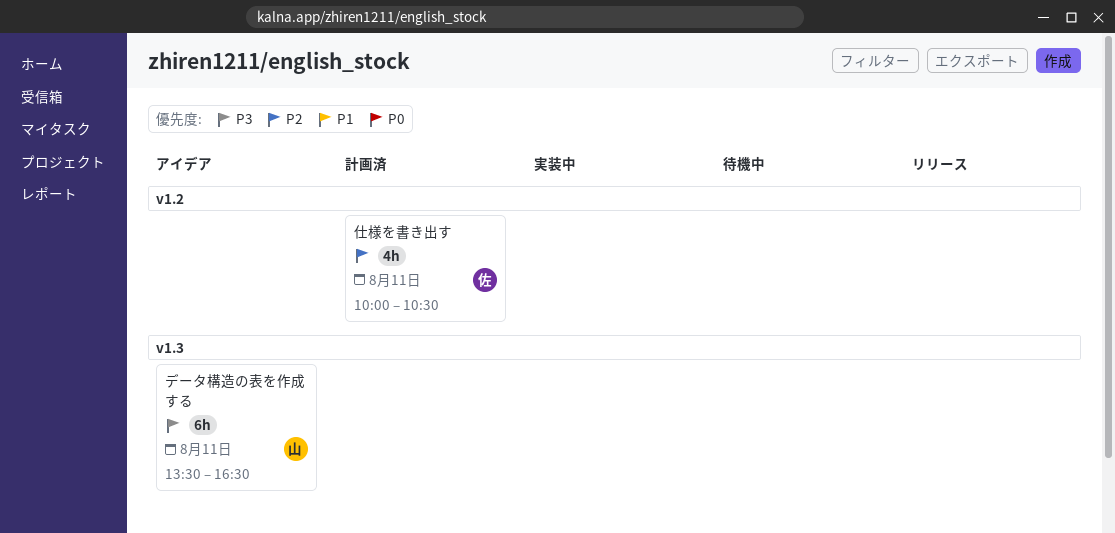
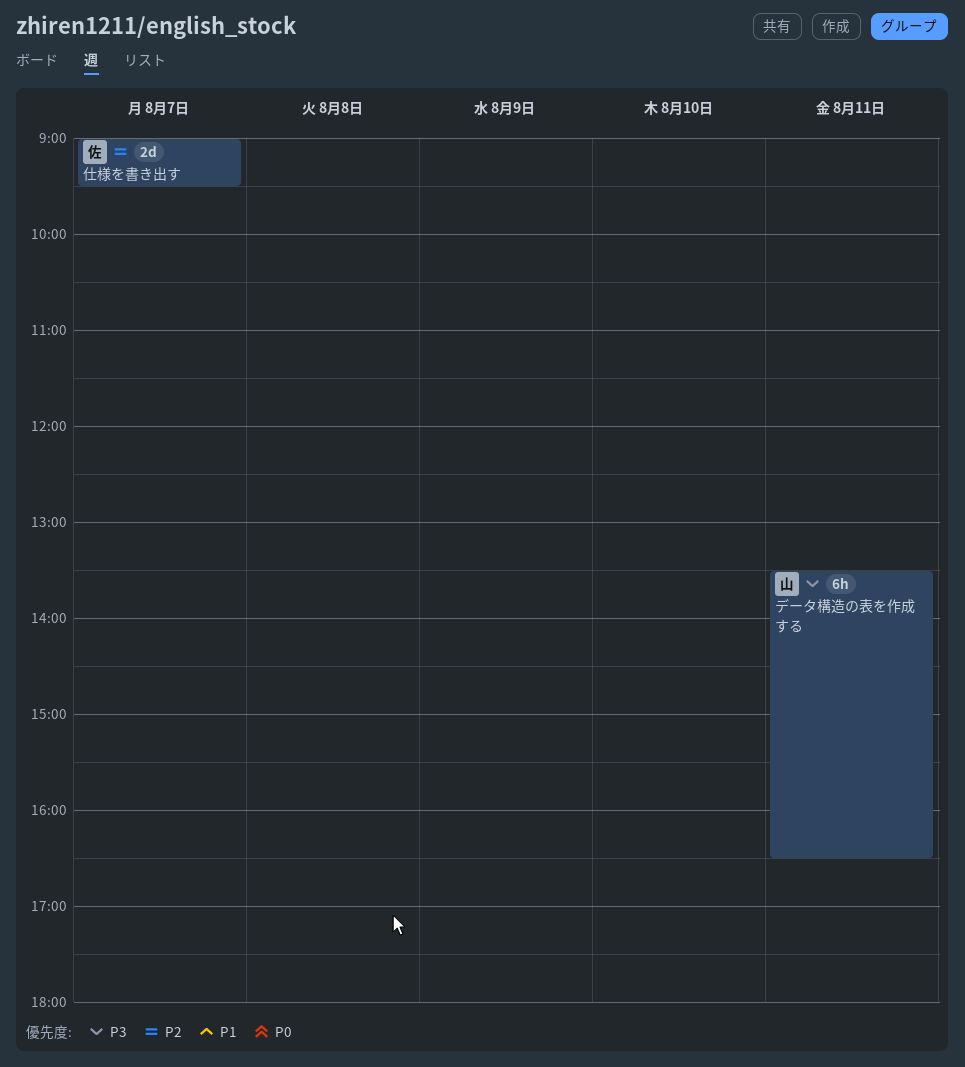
仕様を書き出す, estimate: 4h -> 2d
仕様を書き出す, day: Aug 11 -> Aug 7
仕様を書き出す, begins: 10:00 -> 09:00
仕様を書き出す, ends: 10:30 -> 09:30

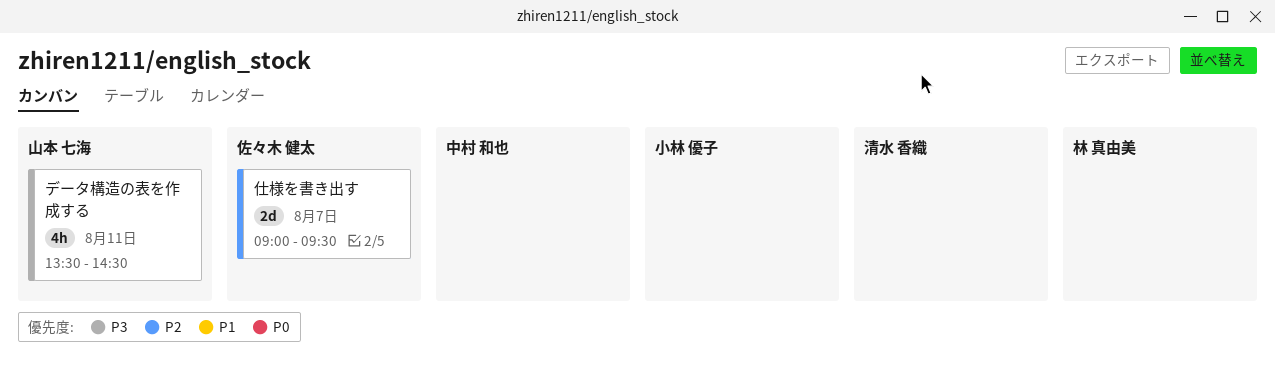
データ構造の表を作成する, estimate: 6h -> 4h
データ構造の表を作成する, ends: 16:30 -> 14:30

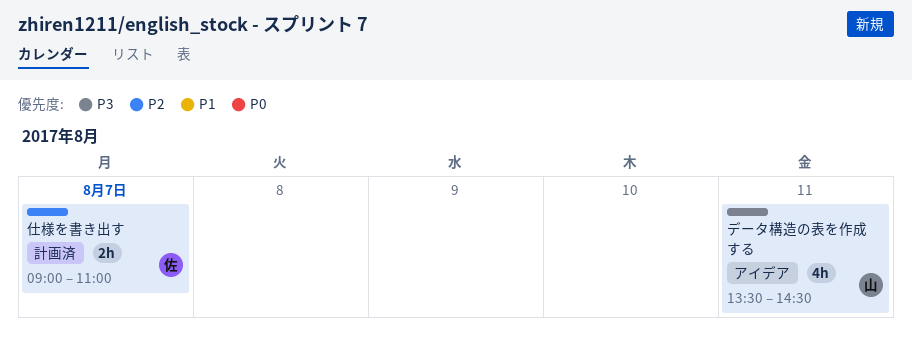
仕様を書き出す, estimate: 2d -> 2h
仕様を書き出す, ends: 09:30 -> 11:00

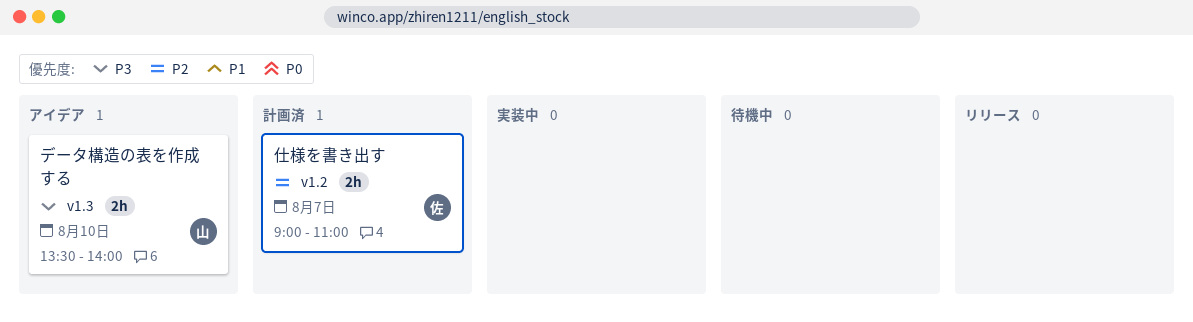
データ構造の表を作成する, estimate: 4h -> 2h
データ構造の表を作成する, day: Aug 11 -> Aug 10
データ構造の表を作成する, ends: 14:30 -> 14:00

